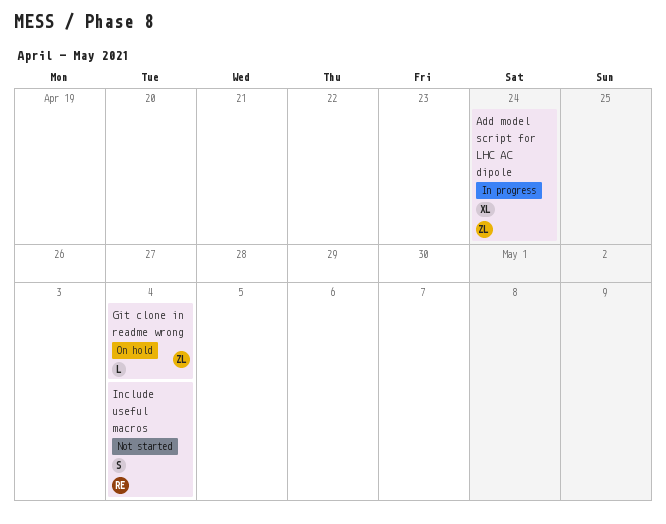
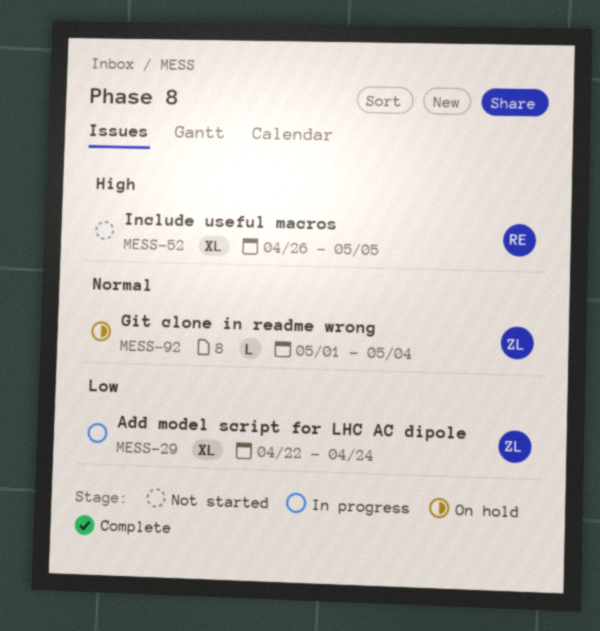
Include useful macros, estimate: S -> XL
Include useful macros, due: May 4 -> May 5

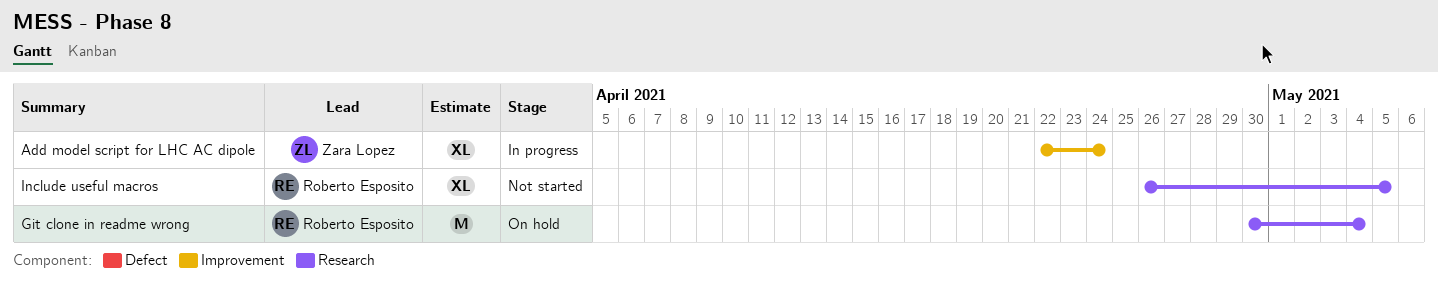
Git clone in readme wrong, owner: Zara Lopez -> Roberto Esposito
Git clone in readme wrong, estimate: L -> M
Git clone in readme wrong, start: May 1 -> Apr 30

